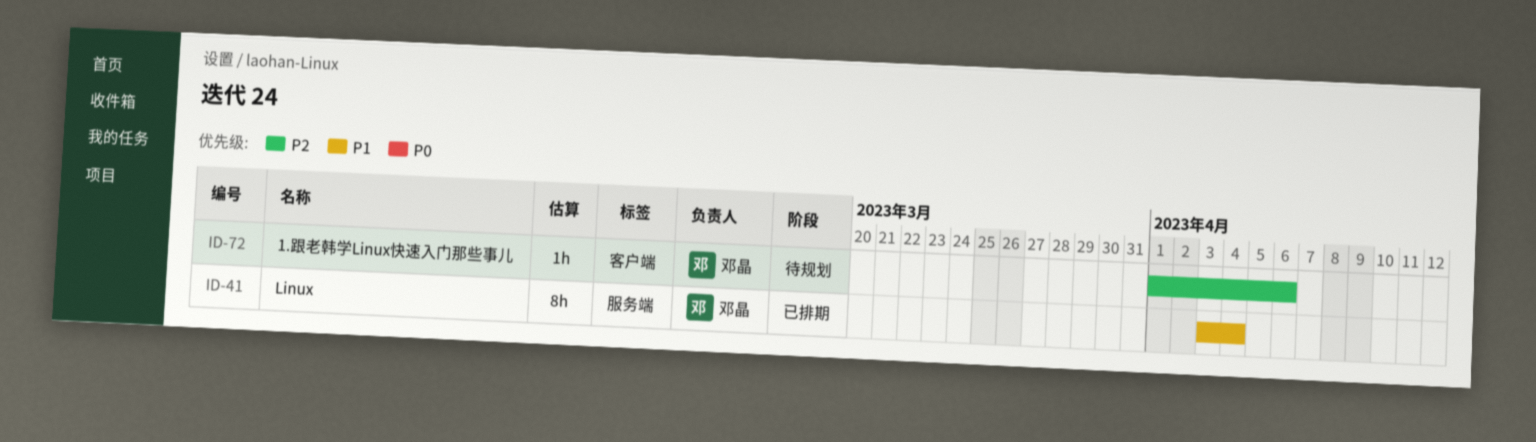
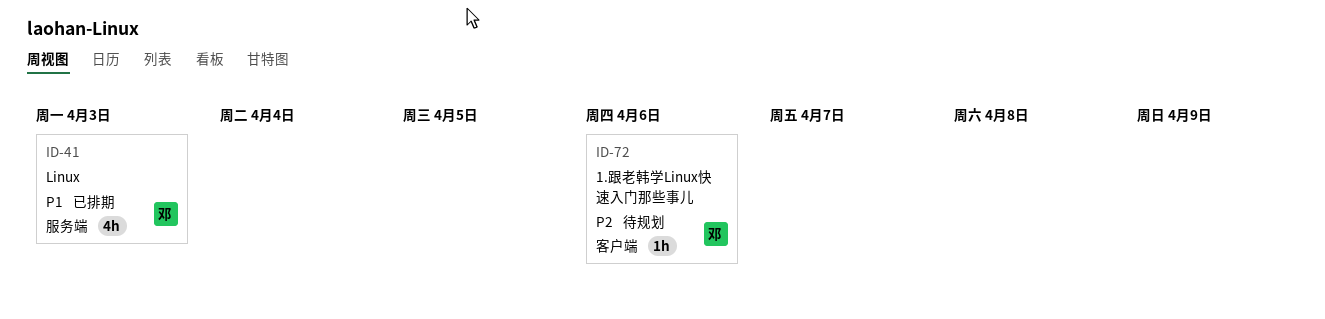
ID-41, estimate: 8h -> 4h
ID-41, due: Apr 4 -> Apr 3

